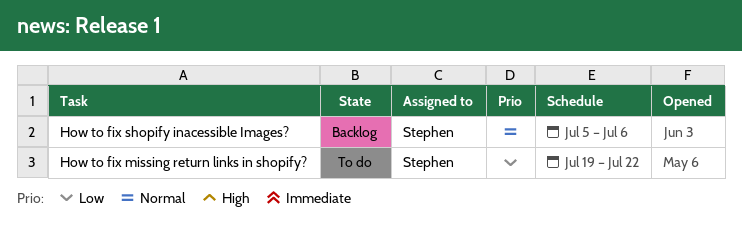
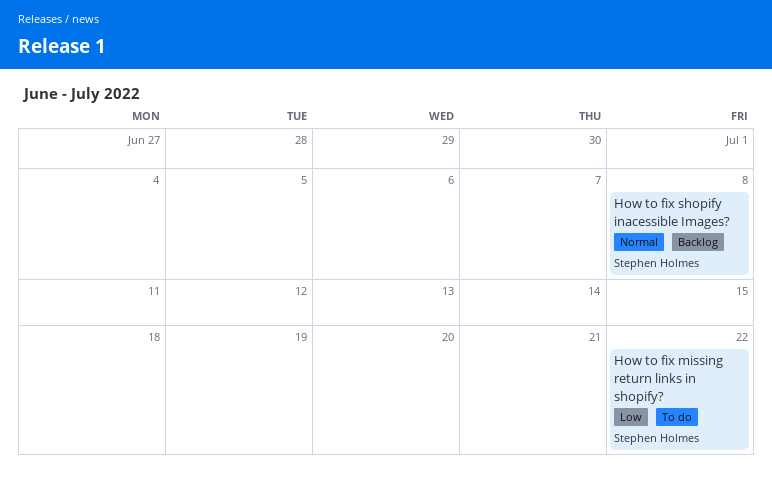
How to fix shopify inacessible Images?, due: Jul 6 -> Jul 8

